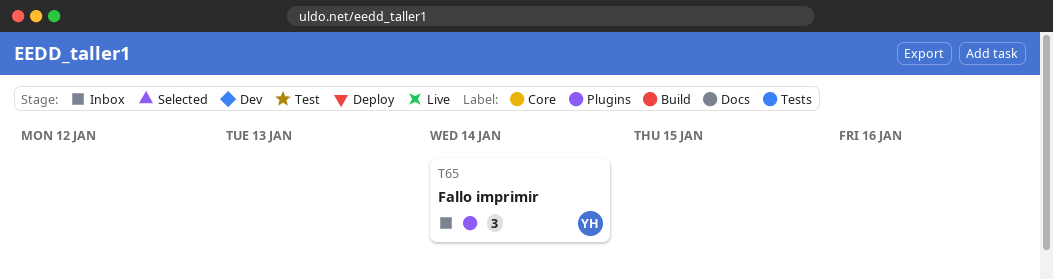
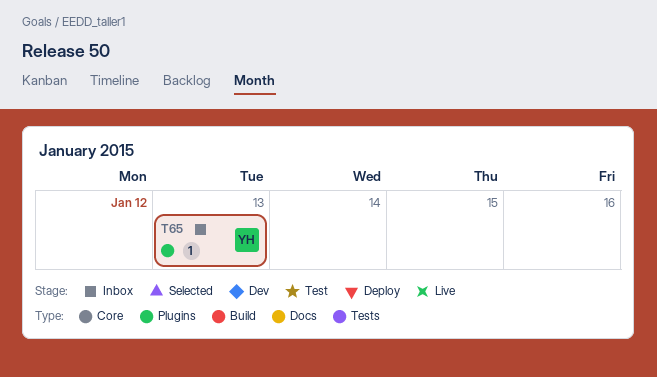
T65, estimate: 3 -> 1
T65, due: Jan 14 -> Jan 13

